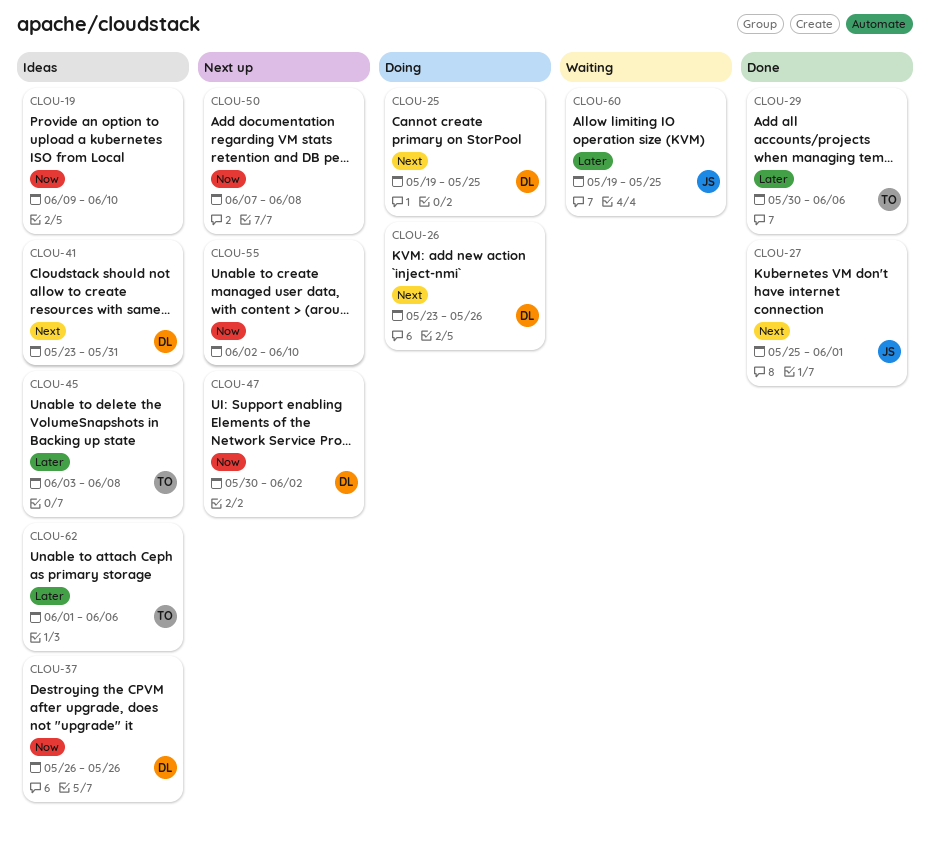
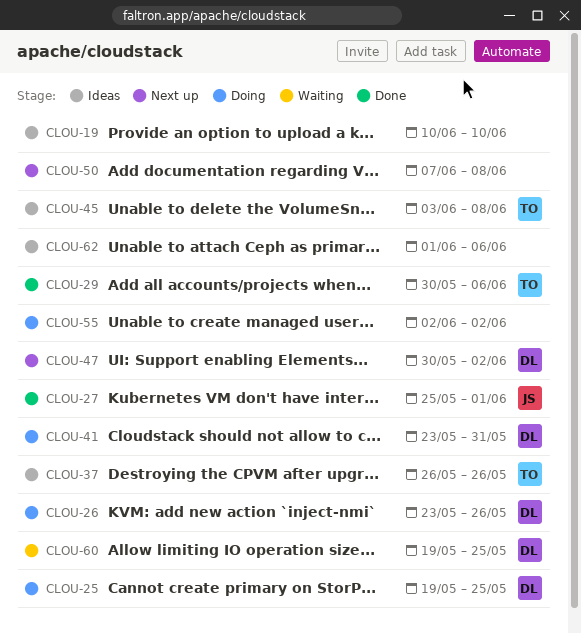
CLOU-19, start: Jun 9 -> Jun 10
CLOU-37, owner: DL -> TO
CLOU-41, status: Ideas -> Doing
CLOU-55, status: Next up -> Doing
CLOU-55, due: Jun 10 -> Jun 2
CLOU-60, owner: JS -> DL
CLOU-62, owner: TO -> none

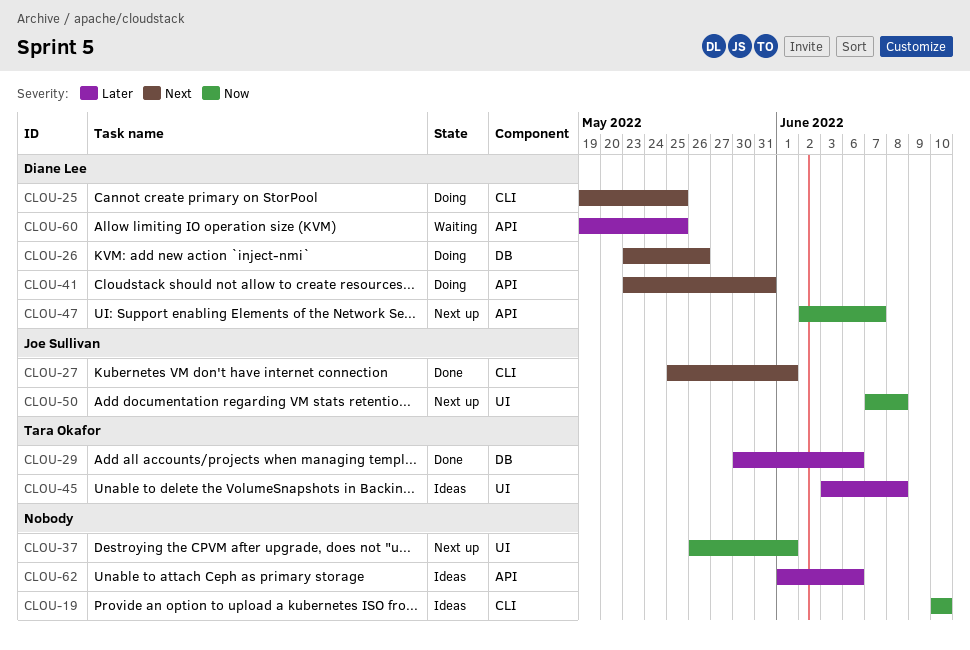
CLOU-37, status: Ideas -> Next up
CLOU-37, owner: Tara Okafor -> none
CLOU-37, due: May 26 -> Jun 1
CLOU-47, start: May 30 -> Jun 2
CLOU-47, due: Jun 2 -> Jun 7
CLOU-50, owner: none -> Joe Sullivan
CLOU-55: present -> none

